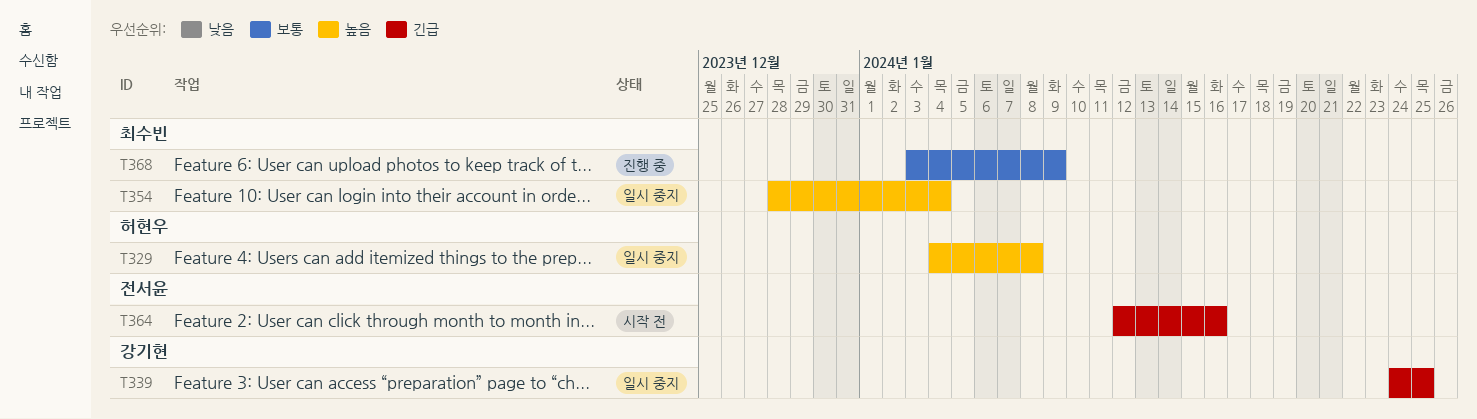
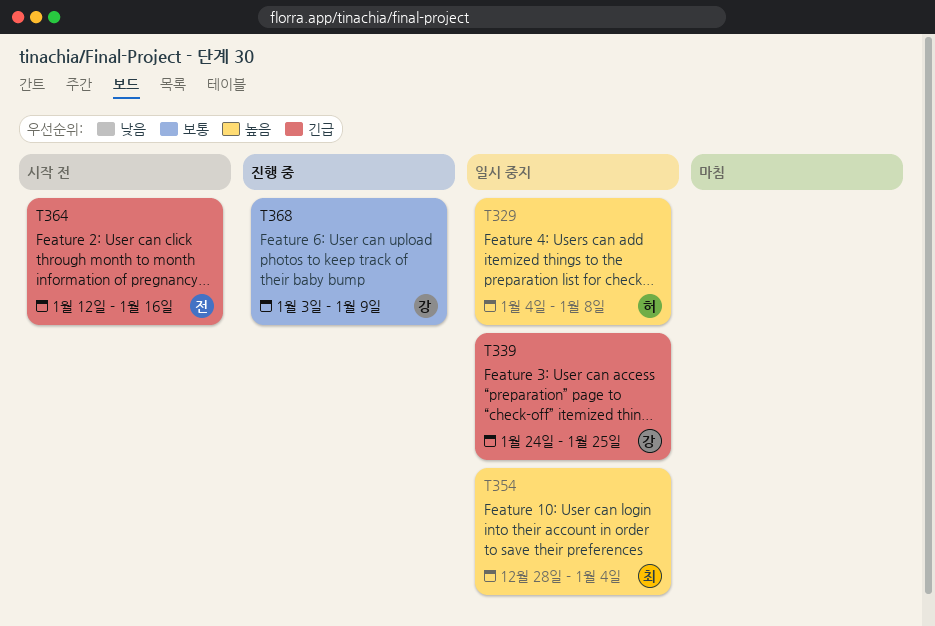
T368, owner: 최수빈 -> 강기현

